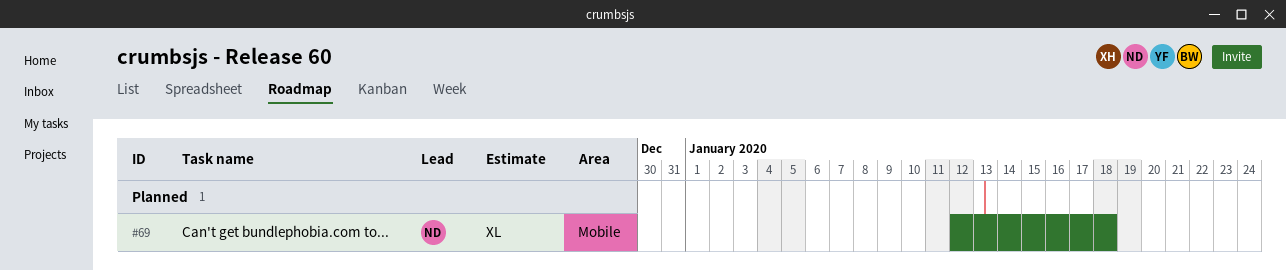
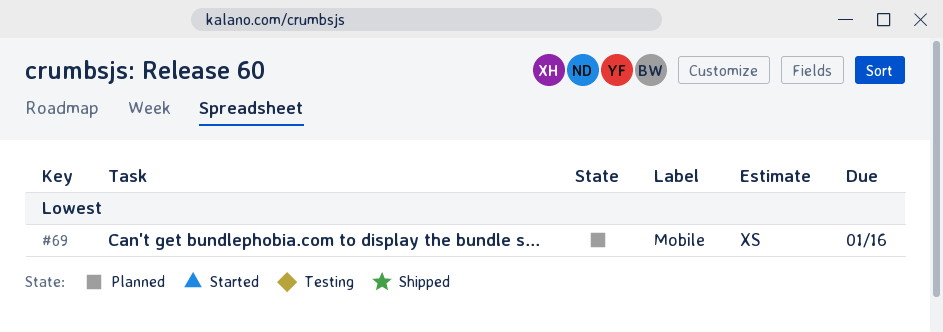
#69, estimate: XL -> XS
#69, due: Jan 18 -> Jan 16

